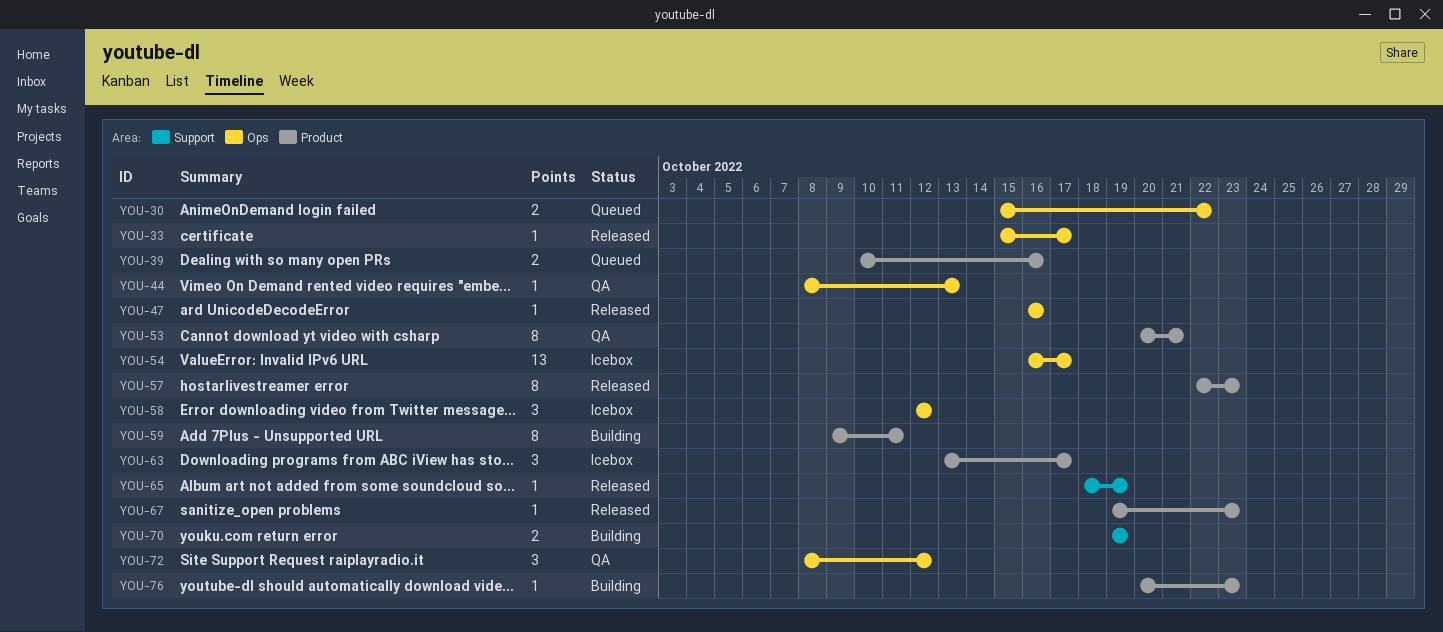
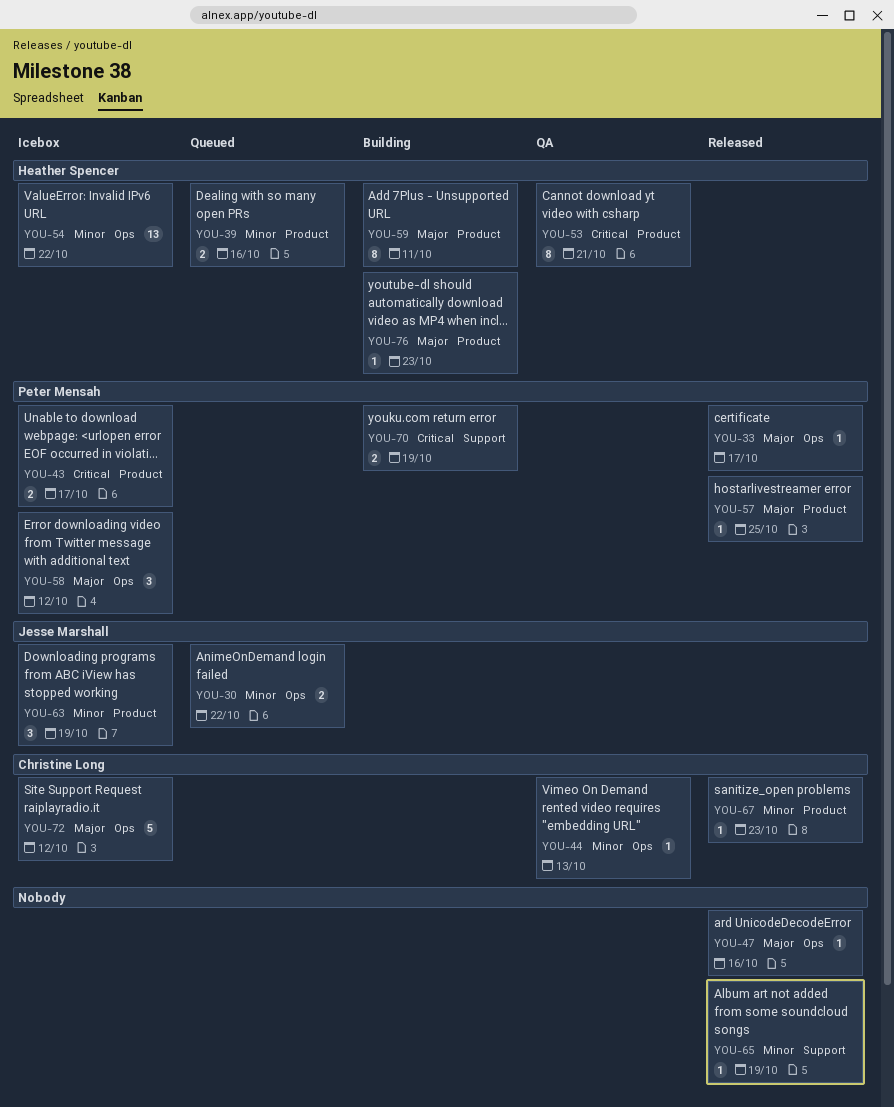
YOU-43: none -> present
YOU-54, due: Oct 17 -> Oct 22
YOU-57, estimate: 8 -> 1
YOU-57, due: Oct 23 -> Oct 25
YOU-63, due: Oct 17 -> Oct 19
YOU-72, status: QA -> Icebox
YOU-72, estimate: 3 -> 5

